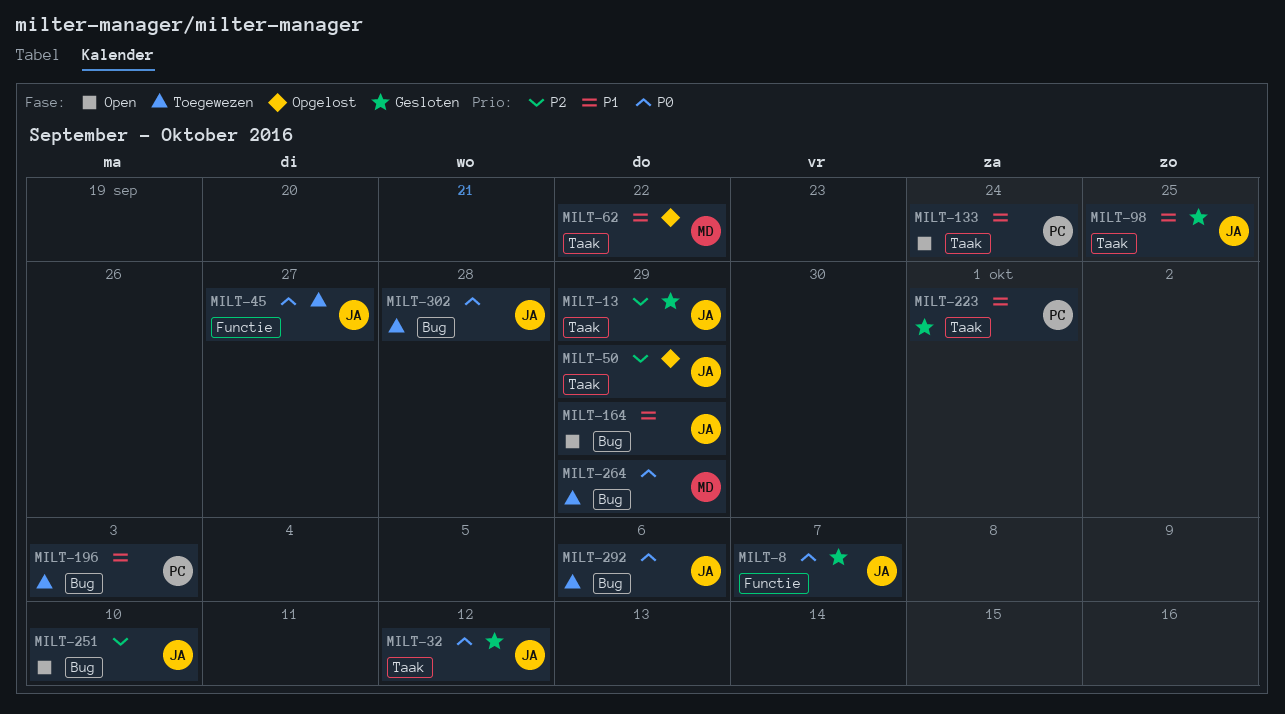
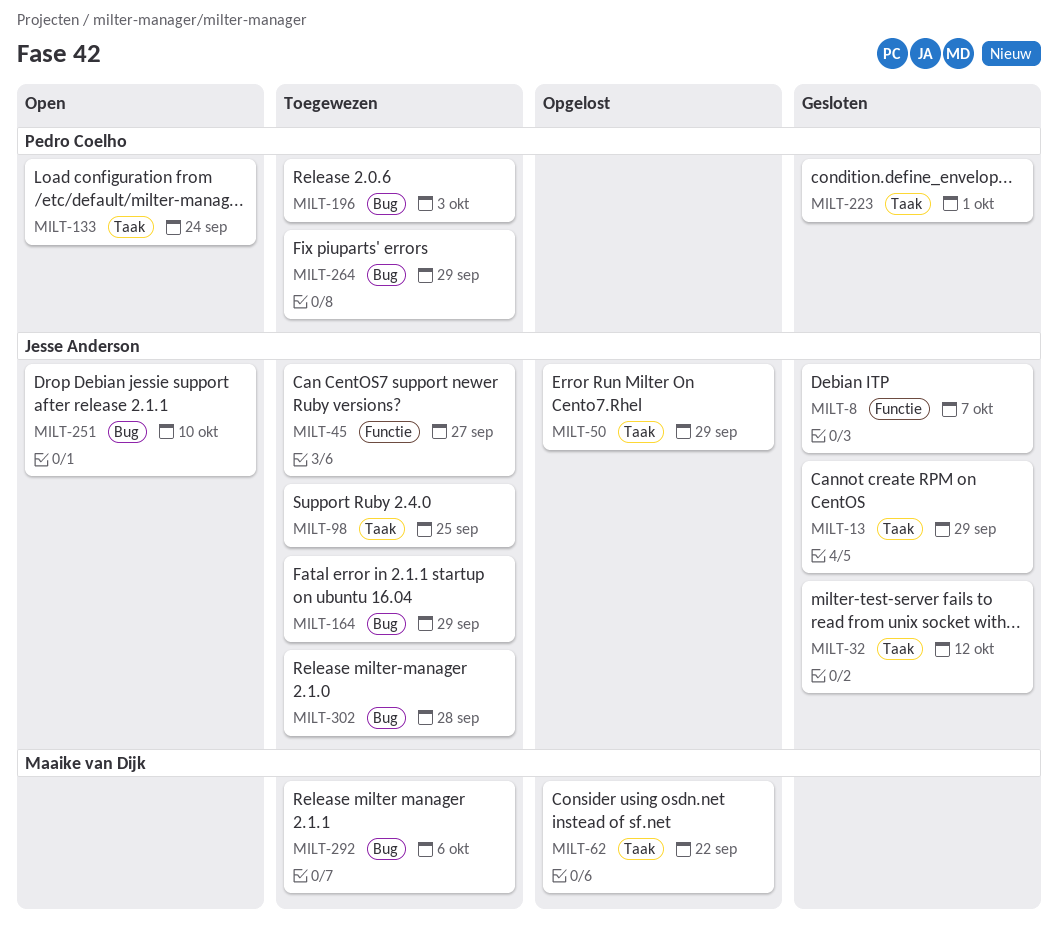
MILT-98, status: Gesloten -> Toegewezen
MILT-164, status: Open -> Toegewezen
MILT-264, owner: Maaike van Dijk -> Pedro Coelho
MILT-292, owner: Jesse Anderson -> Maaike van Dijk

